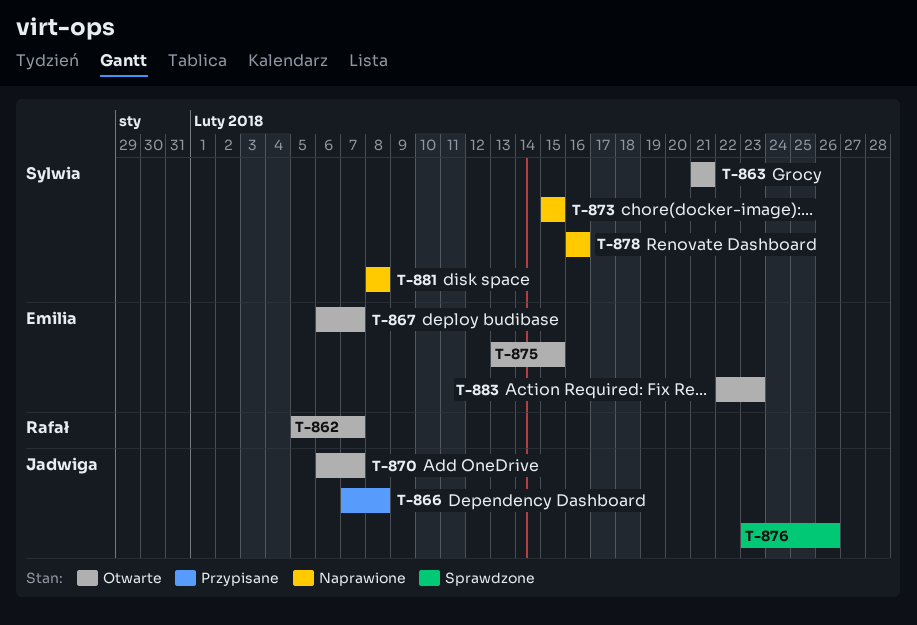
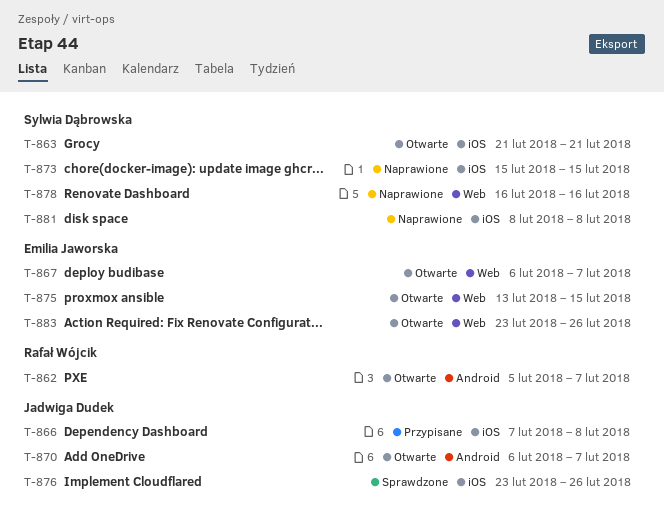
T-883, start: Feb 22 -> Feb 23
T-883, due: Feb 23 -> Feb 26

